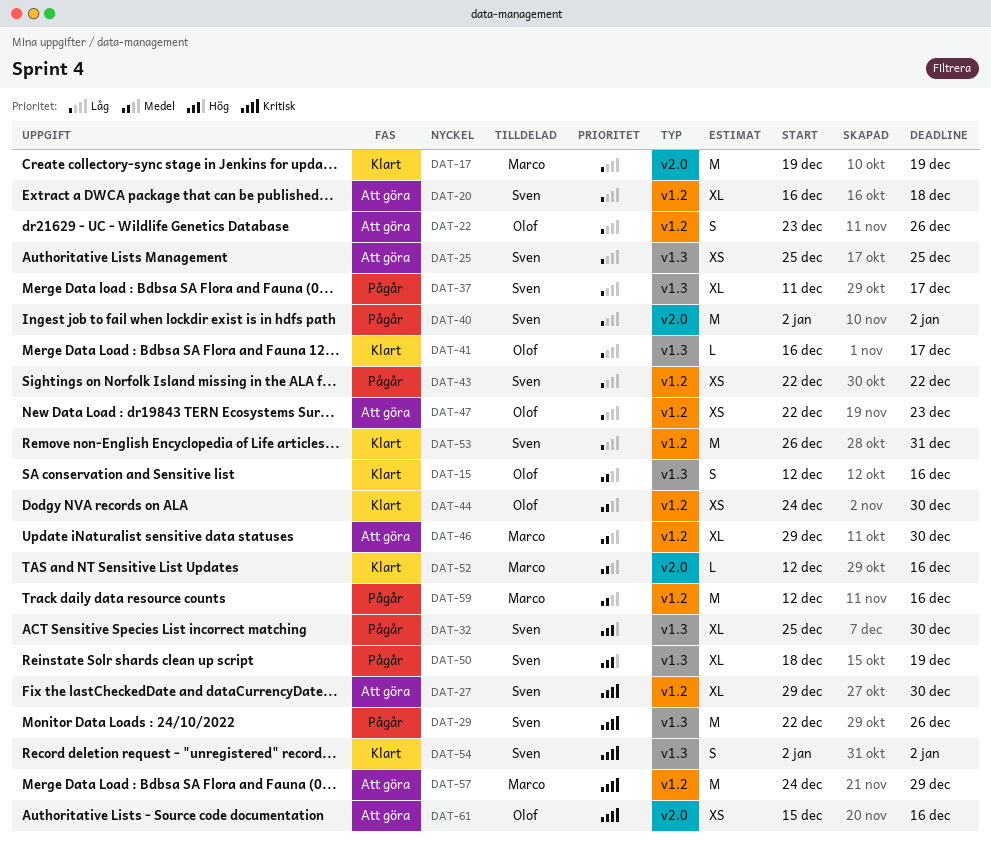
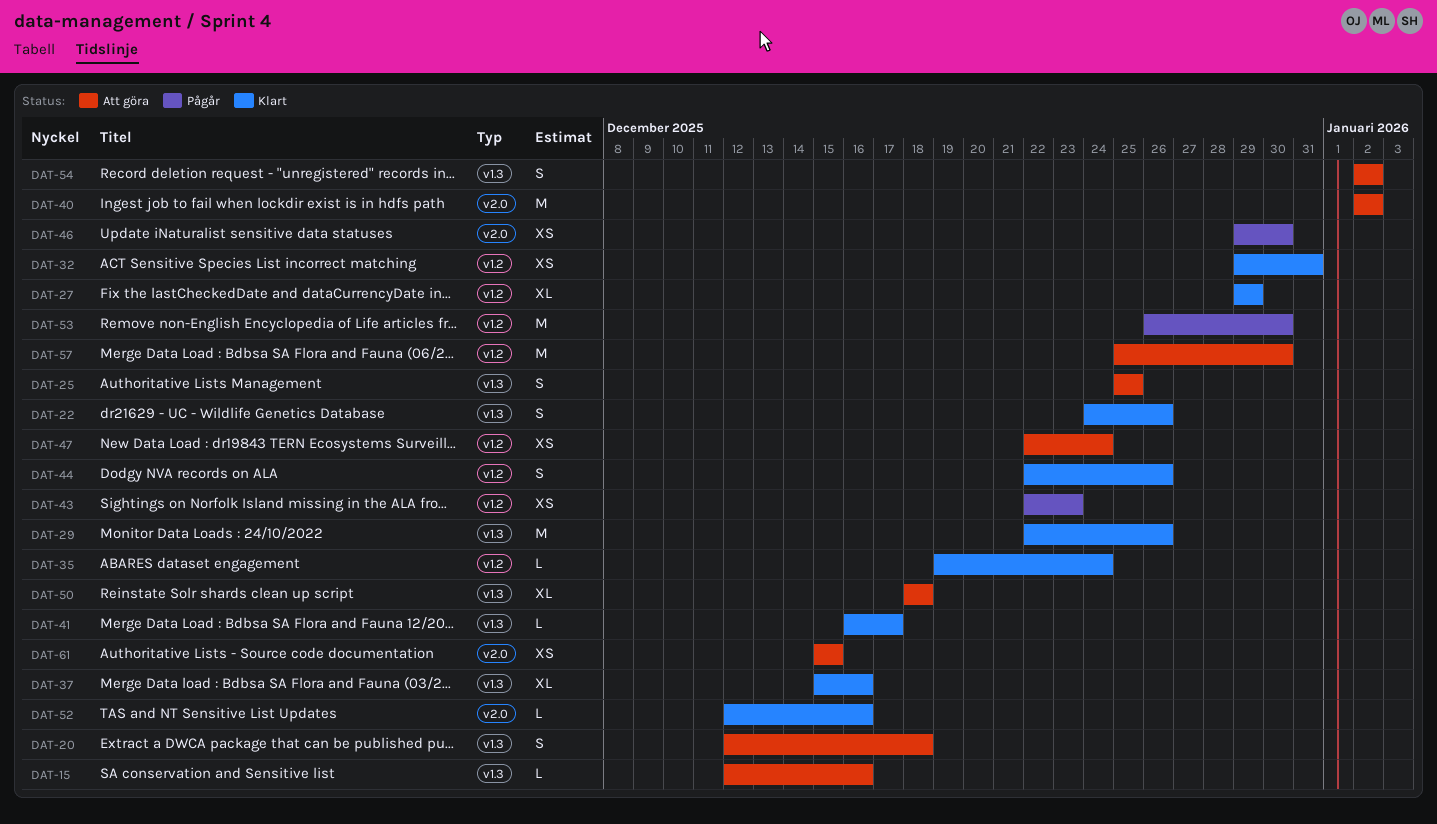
DAT-15, status: Klart -> Att göra
DAT-15, estimate: S -> L
DAT-17: present -> none
DAT-20, label: v1.2 -> v1.3
DAT-20, estimate: XL -> S
DAT-20, start: Dec 16 -> Dec 12
DAT-22, status: Att göra -> Klart
DAT-22, label: v1.2 -> v1.3
DAT-22, start: Dec 23 -> Dec 24
DAT-25, estimate: XS -> S
DAT-27, status: Att göra -> Klart
DAT-27, due: Dec 30 -> Dec 29
DAT-29, status: Pågår -> Klart
DAT-32, status: Pågår -> Klart
DAT-32, label: v1.3 -> v1.2
DAT-32, estimate: XL -> XS
DAT-32, start: Dec 25 -> Dec 29
DAT-32, due: Dec 30 -> Dec 31
DAT-35: none -> present
DAT-37, status: Pågår -> Klart
DAT-37, start: Dec 11 -> Dec 15
DAT-37, due: Dec 17 -> Dec 16
DAT-40, status: Pågår -> Att göra
DAT-43, due: Dec 22 -> Dec 23
DAT-44, estimate: XS -> S
DAT-44, start: Dec 24 -> Dec 22
DAT-44, due: Dec 30 -> Dec 26
DAT-46, status: Att göra -> Pågår
DAT-46, label: v1.2 -> v2.0
DAT-46, estimate: XL -> XS
DAT-47, due: Dec 23 -> Dec 24
DAT-50, status: Pågår -> Att göra
DAT-50, due: Dec 19 -> Dec 18
DAT-53, status: Klart -> Pågår
DAT-53, due: Dec 31 -> Dec 30
DAT-54, status: Klart -> Att göra
DAT-57, start: Dec 24 -> Dec 25
DAT-57, due: Dec 29 -> Dec 30
DAT-59: present -> none
DAT-61, due: Dec 16 -> Dec 15

